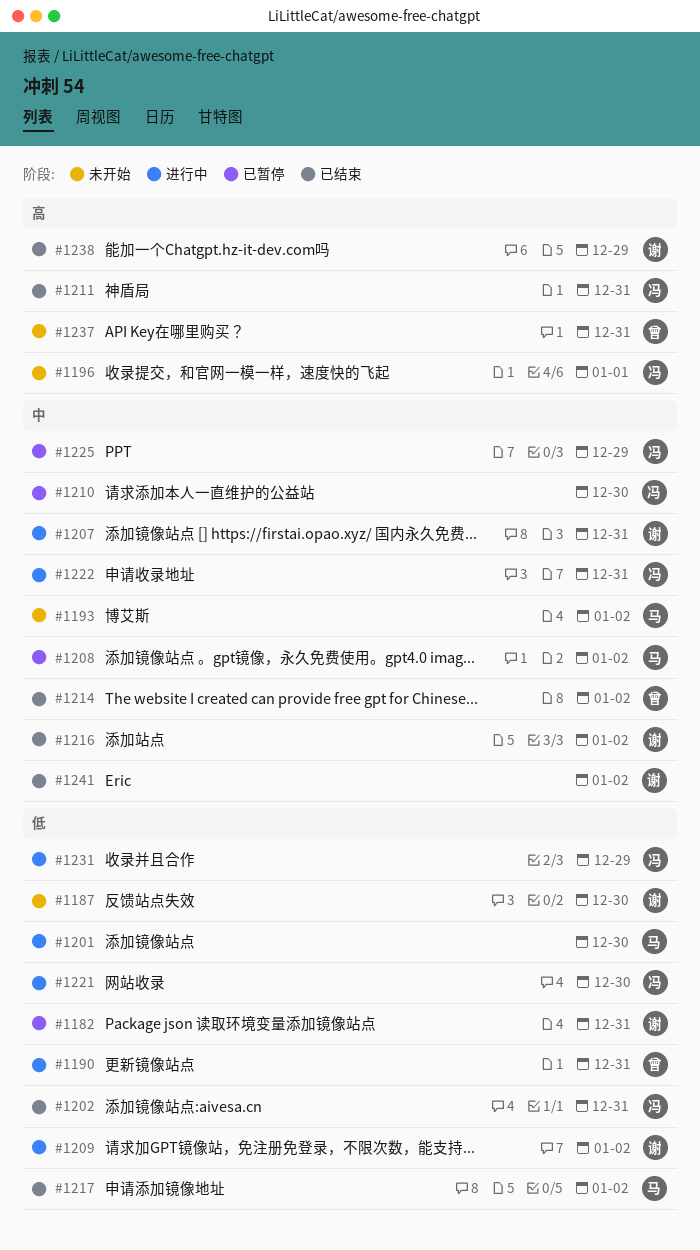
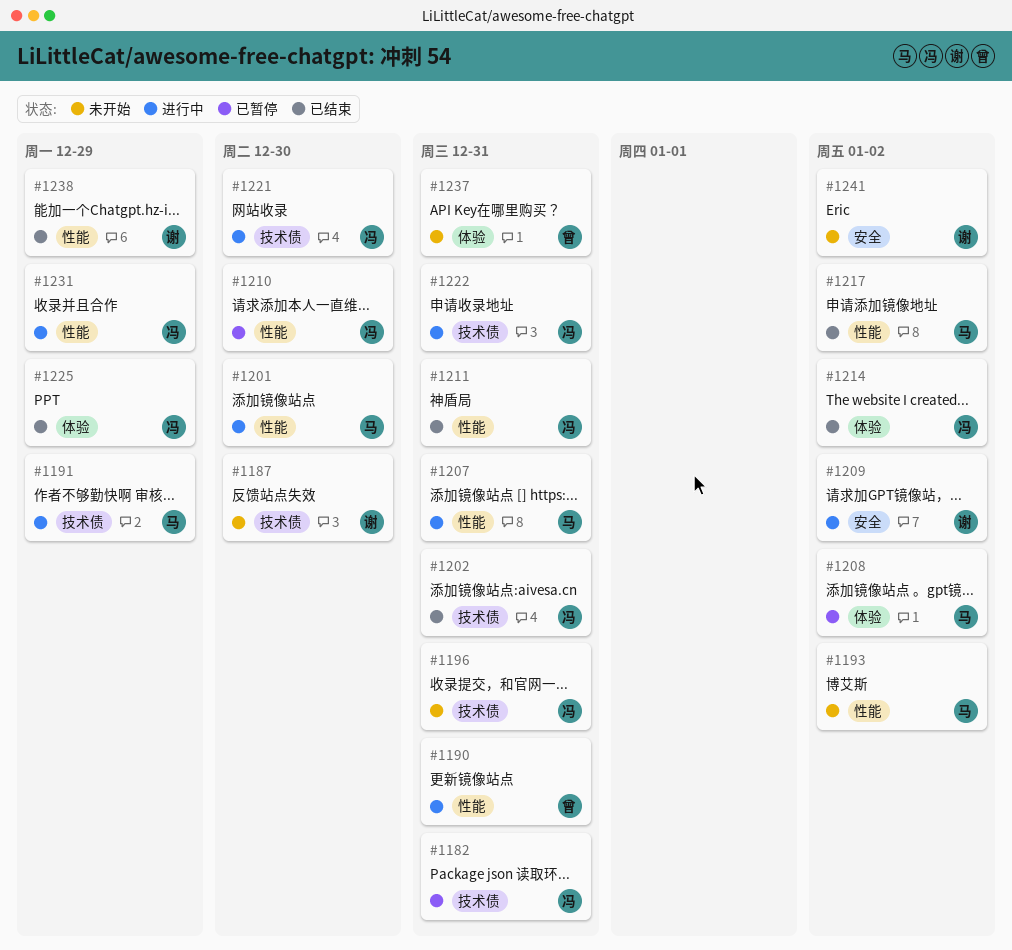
#1182, owner: 谢 -> 冯
#1191: none -> present
#1196, due: Jan 1 -> Dec 31
#1207, owner: 谢 -> 马
#1214, owner: 曾 -> 冯
#1216: present -> none
#1225, status: 已暂停 -> 已结束
#1241, status: 已结束 -> 未开始

